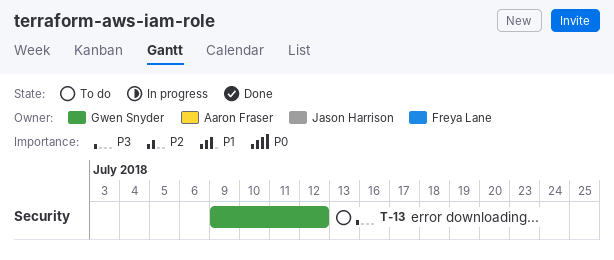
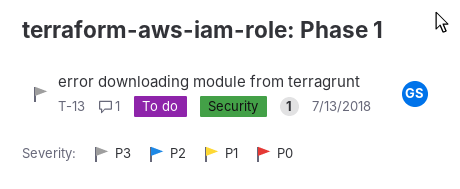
T-13, due: Jul 12 -> Jul 13

